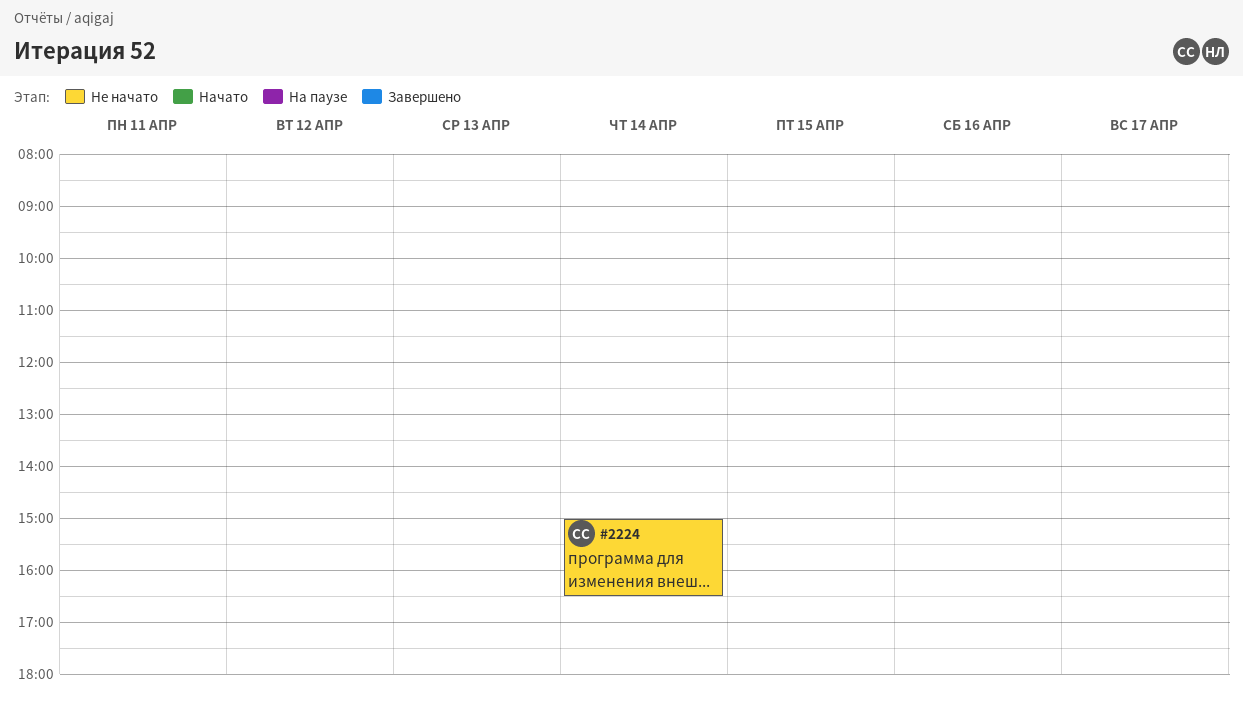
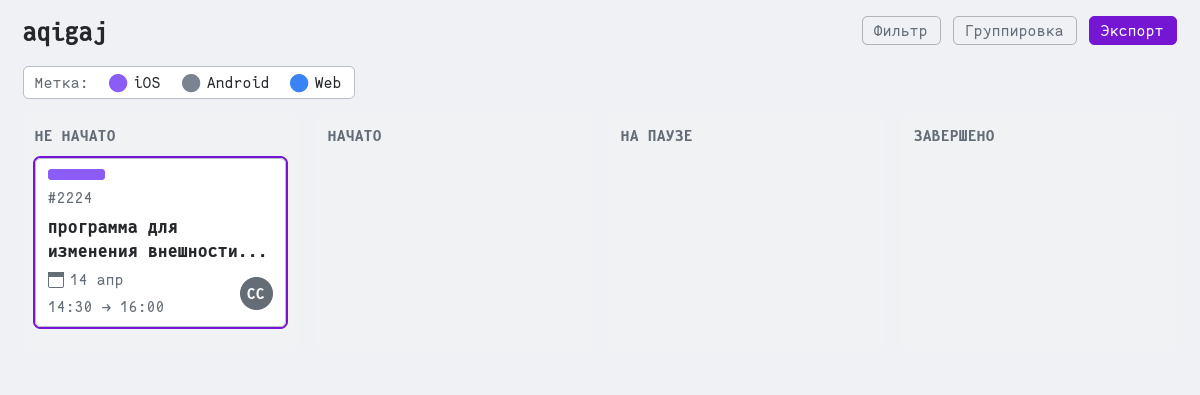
#2224, begins: 15:00 -> 14:30
#2224, ends: 16:30 -> 16:00

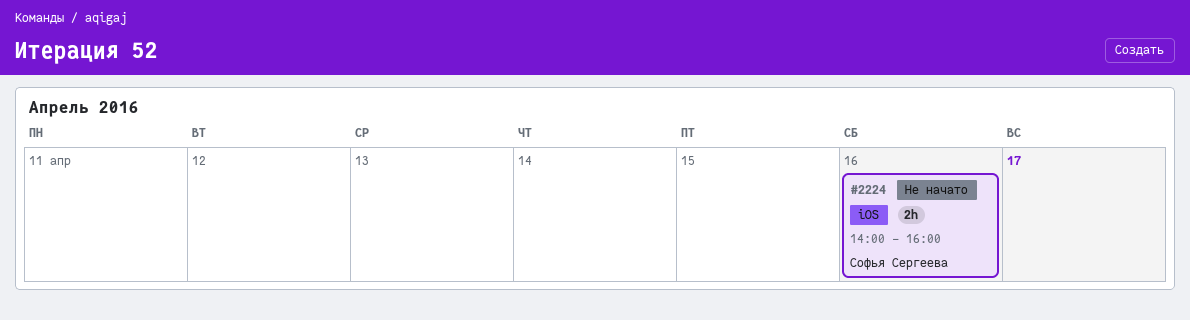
#2224, day: Apr 14 -> Apr 16
#2224, begins: 14:30 -> 14:00

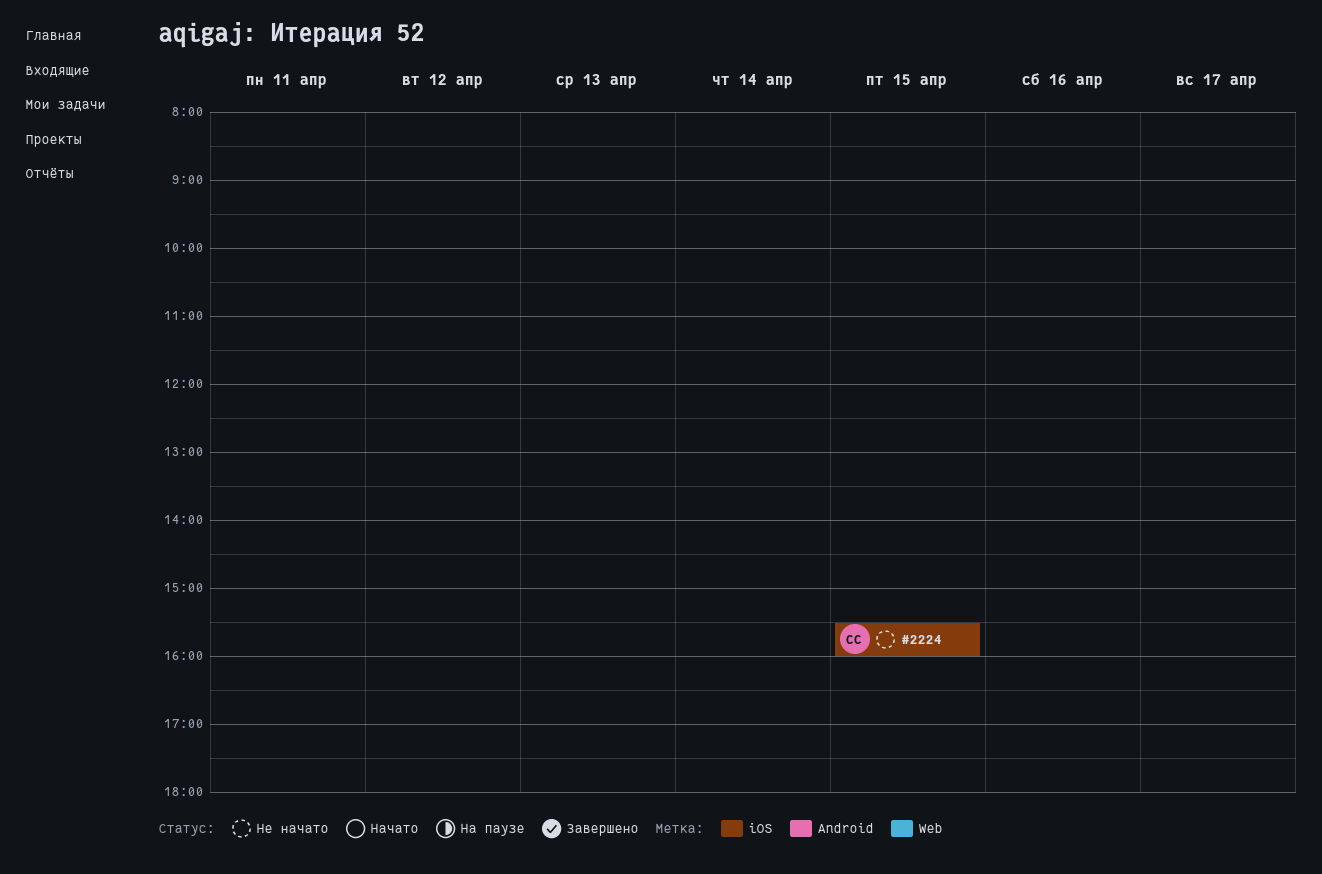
#2224, day: Apr 16 -> Apr 15
#2224, begins: 14:00 -> 15:30

